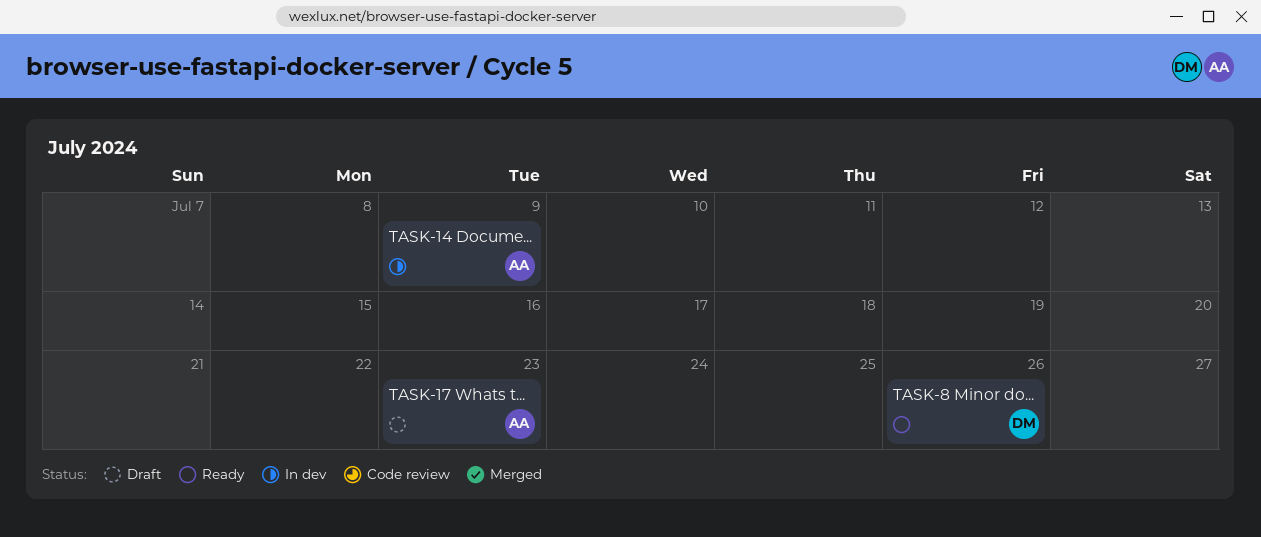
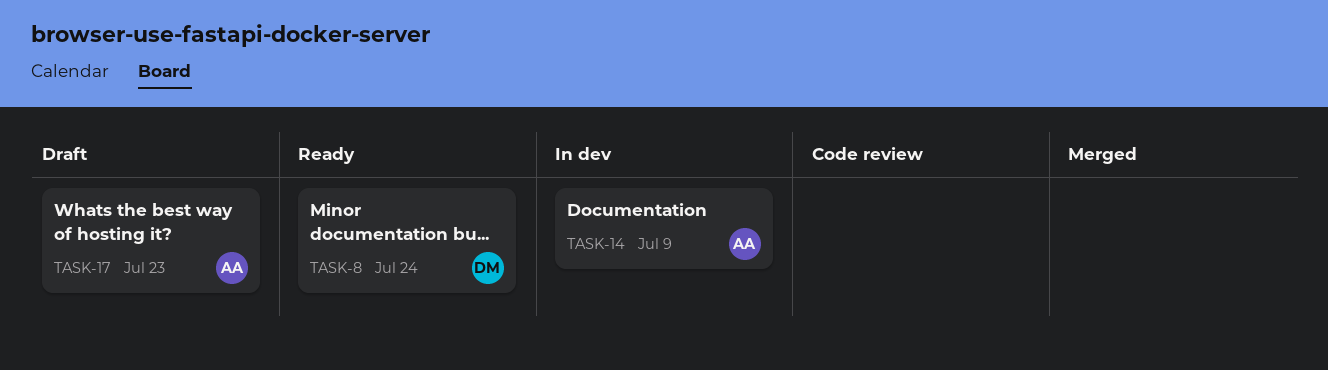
TASK-8, due: Jul 26 -> Jul 24

